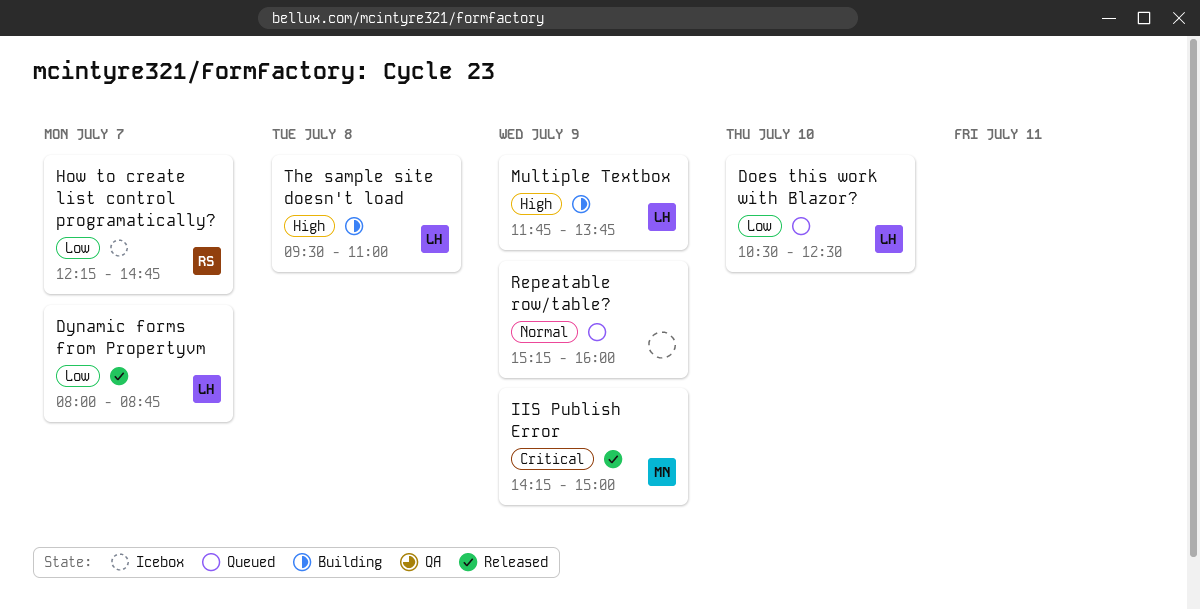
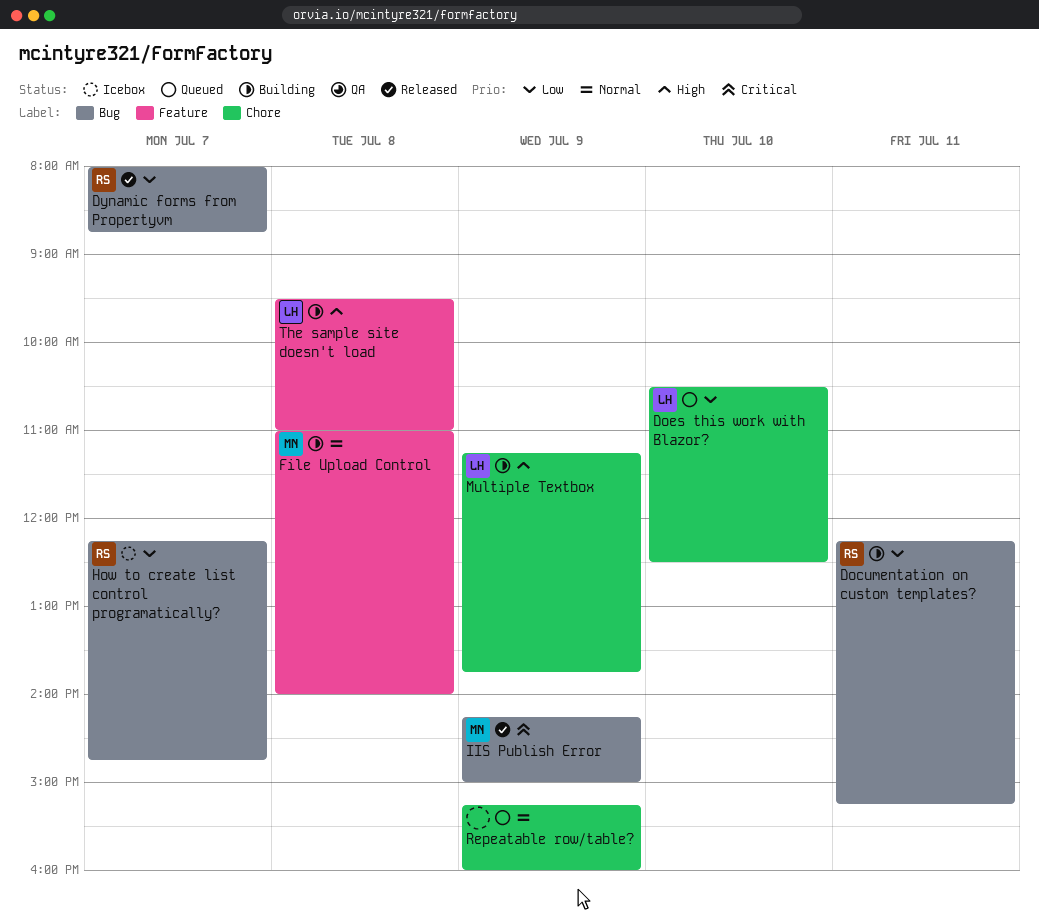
Documentation on custom templates?: none -> present
Dynamic forms from Propertyvm, owner: LH -> RS
File Upload Control: none -> present
Multiple Textbox, begins: 11:45 -> 11:15

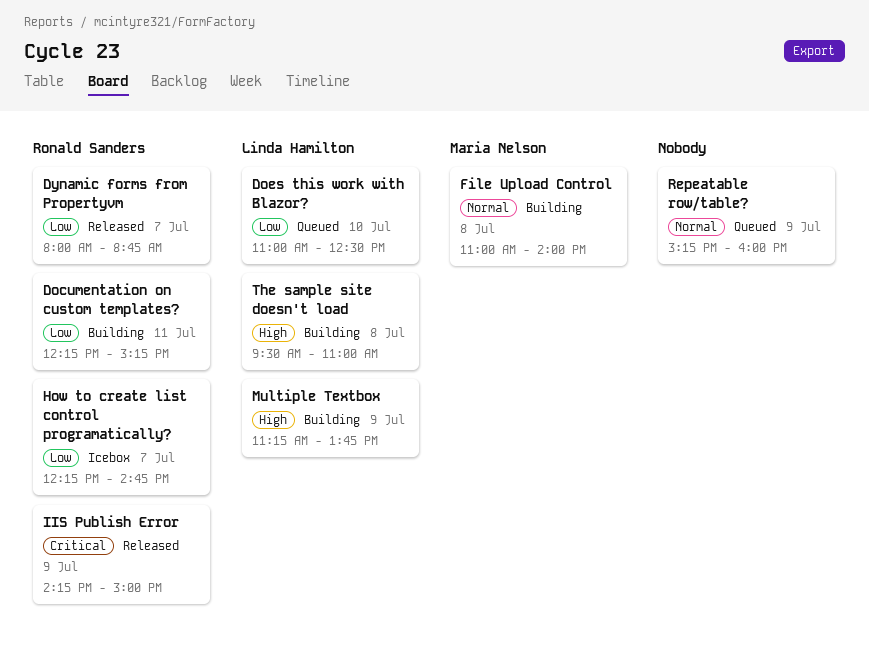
Does this work with Blazor?, begins: 10:30 -> 11:00
IIS Publish Error, owner: Maria Nelson -> Ronald Sanders

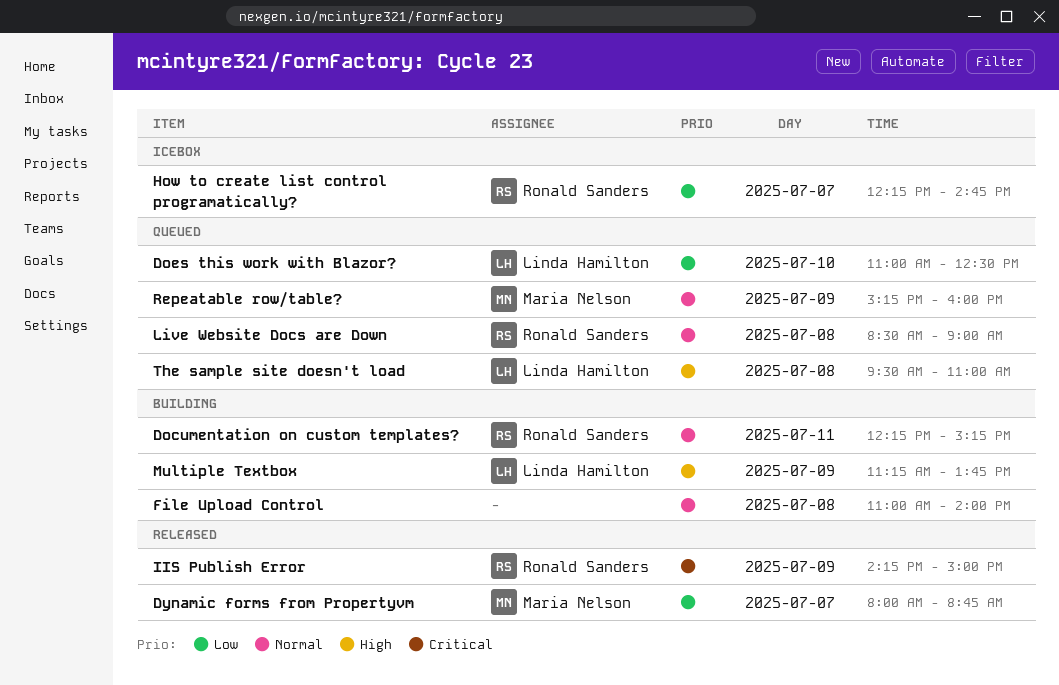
Documentation on custom templates?, priority: Low -> Normal
Dynamic forms from Propertyvm, owner: Ronald Sanders -> Maria Nelson
File Upload Control, owner: Maria Nelson -> none
Live Website Docs are Down: none -> present
Repeatable row/table?, owner: none -> Maria Nelson
The sample site doesn't load, status: Building -> Queued

